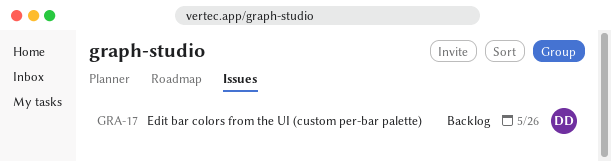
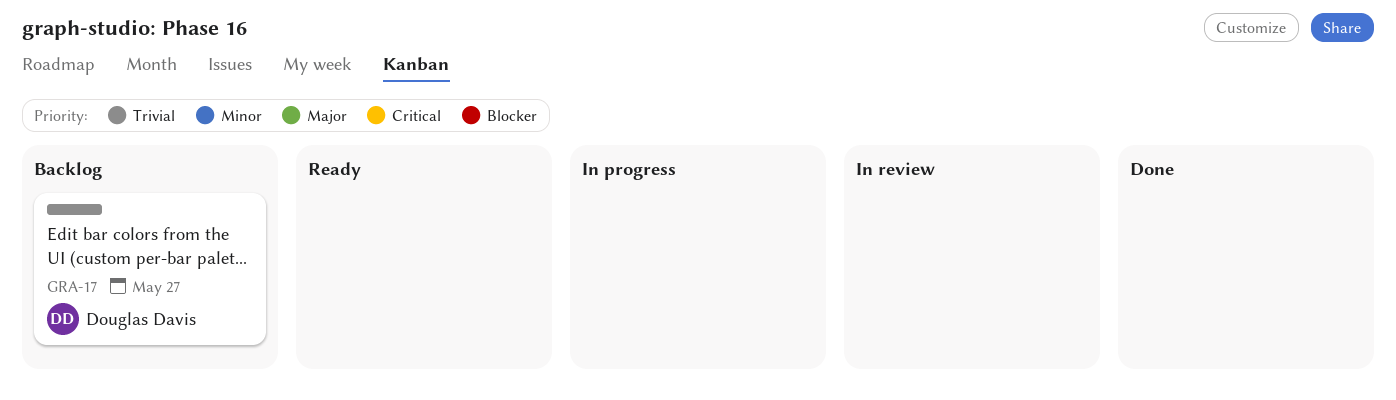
GRA-17, due: May 26 -> May 27

